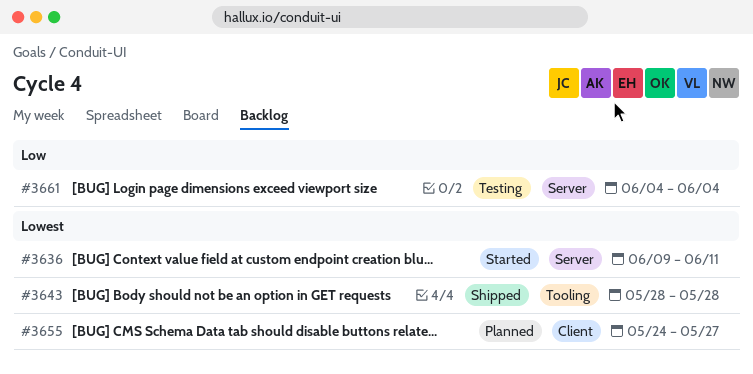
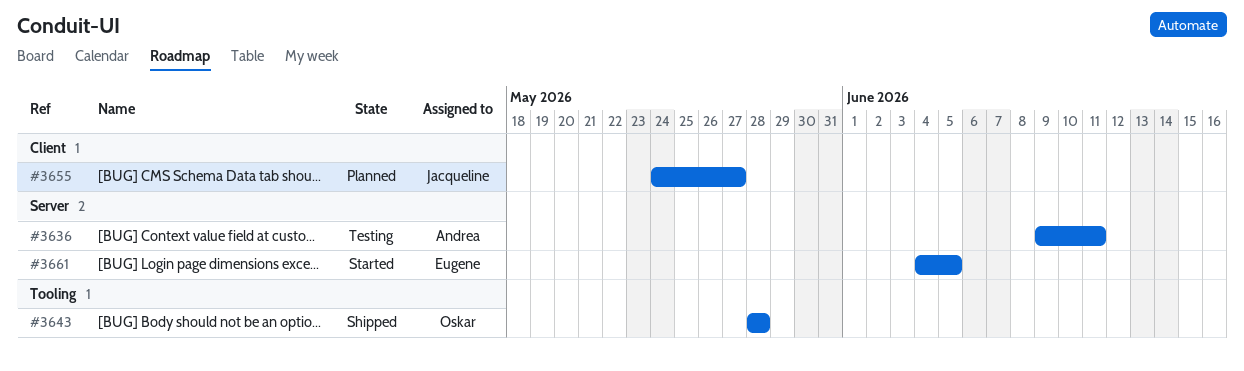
#3636, status: Started -> Testing
#3661, status: Testing -> Started
#3661, due: Jun 4 -> Jun 5

